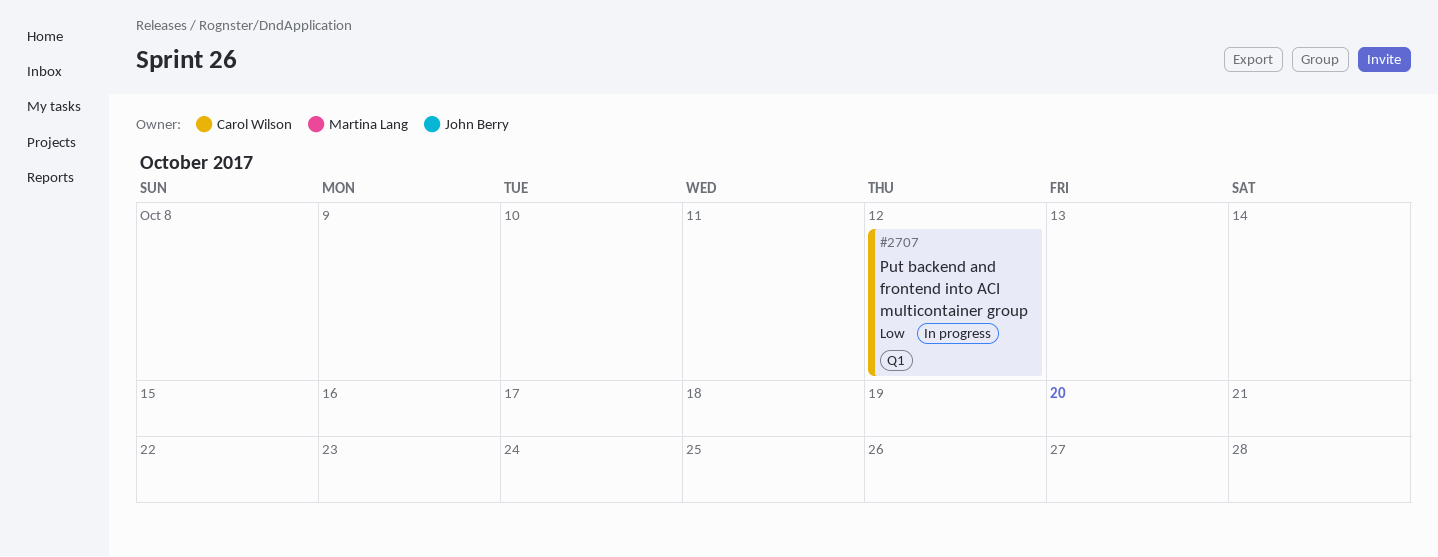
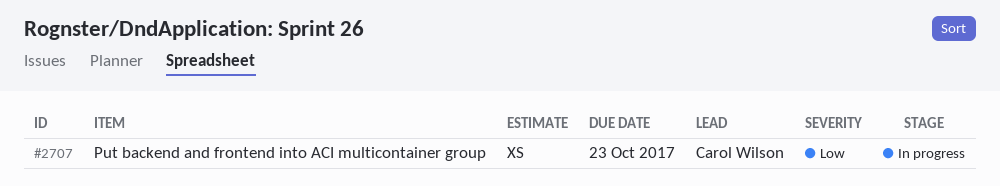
#2707, due: Oct 12 -> Oct 23

